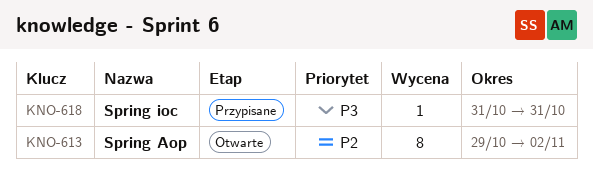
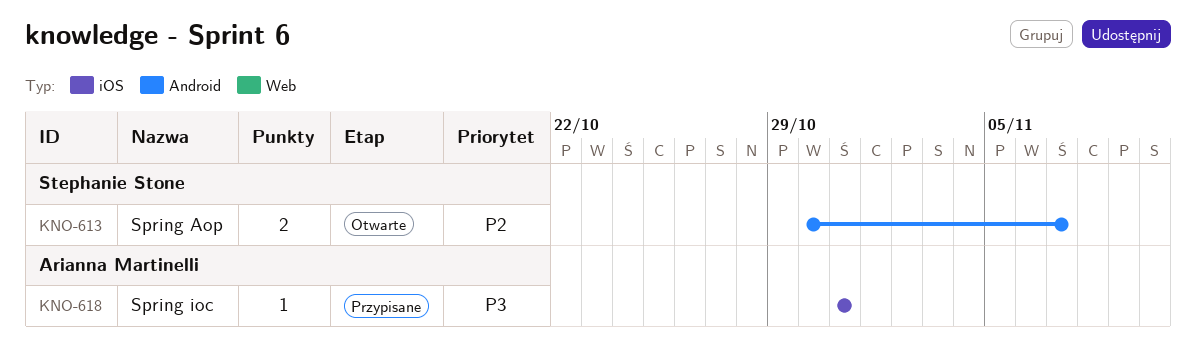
KNO-613, estimate: 8 -> 2
KNO-613, start: Oct 29 -> Oct 30
KNO-613, due: Nov 2 -> Nov 7

